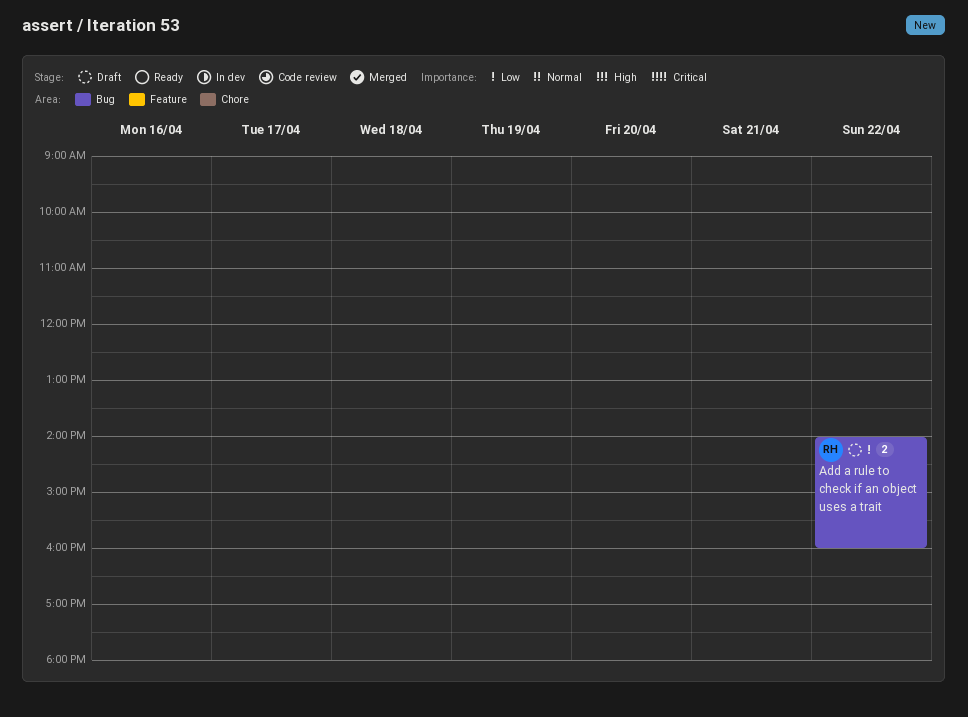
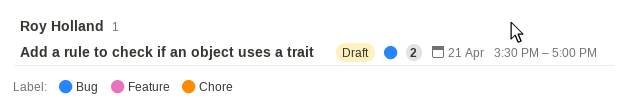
Add a rule to check if an object uses a trait, day: Apr 22 -> Apr 21
Add a rule to check if an object uses a trait, begins: 14:00 -> 15:30
Add a rule to check if an object uses a trait, ends: 16:00 -> 17:00

